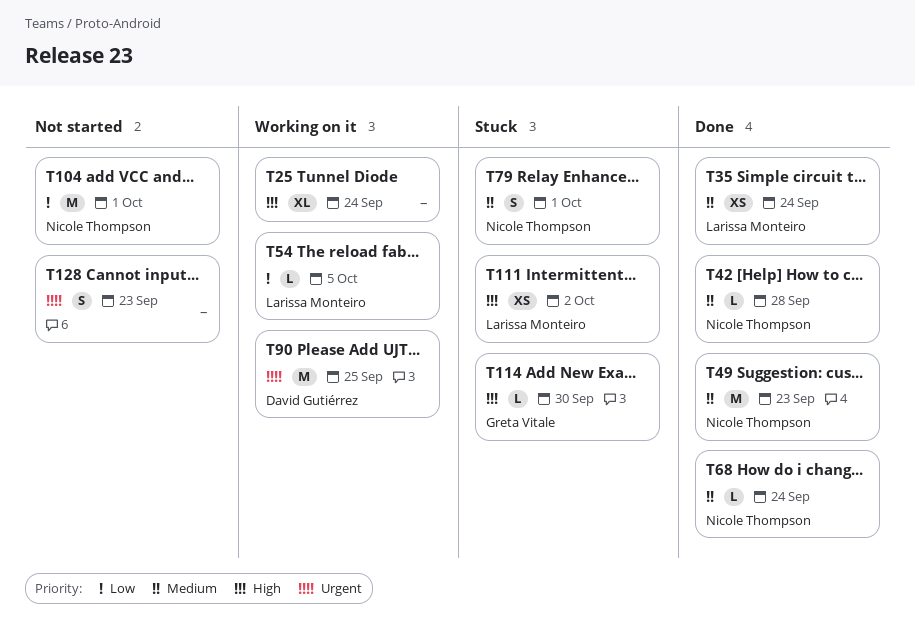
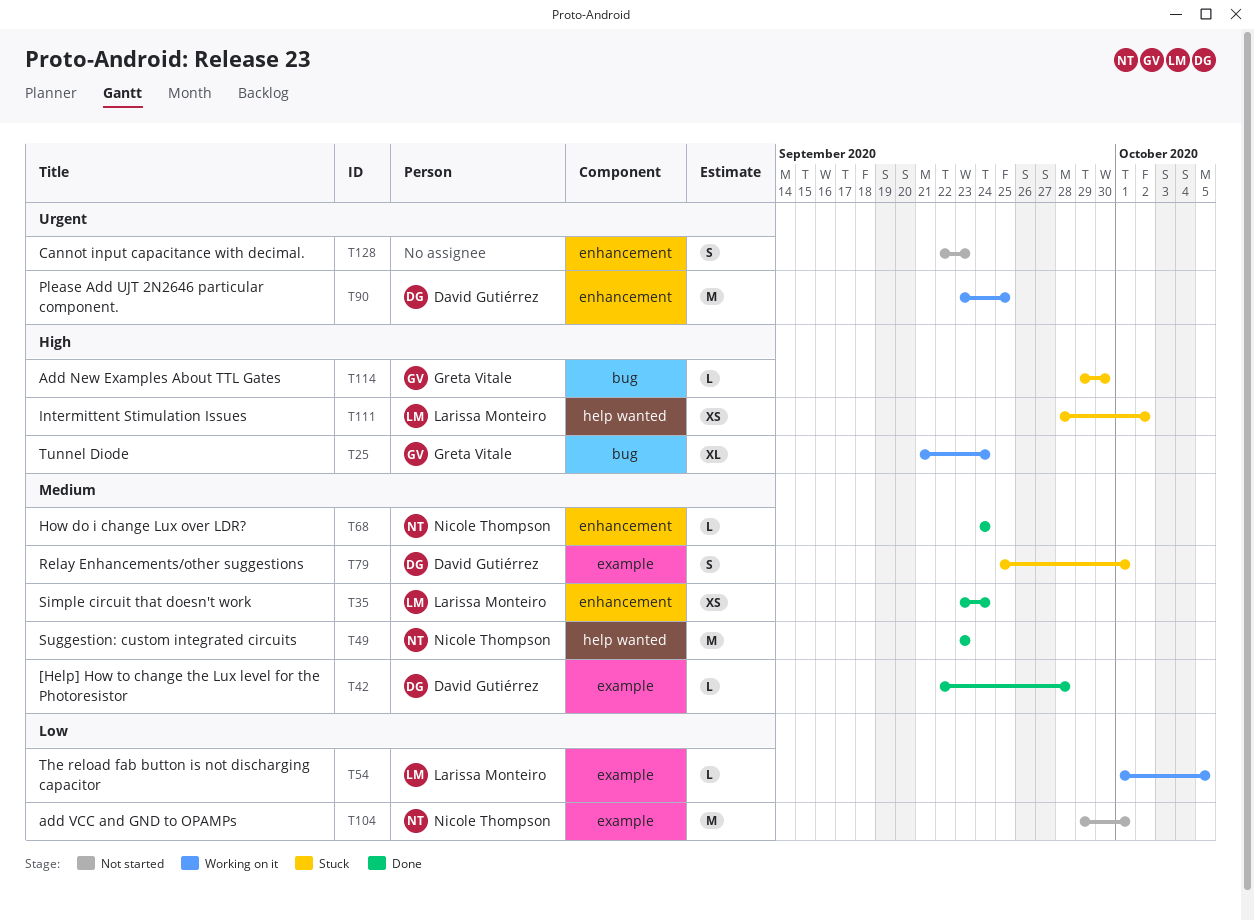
T25, owner: none -> Greta Vitale
T42, owner: Nicole Thompson -> David Gutiérrez
T79, owner: Nicole Thompson -> David Gutiérrez

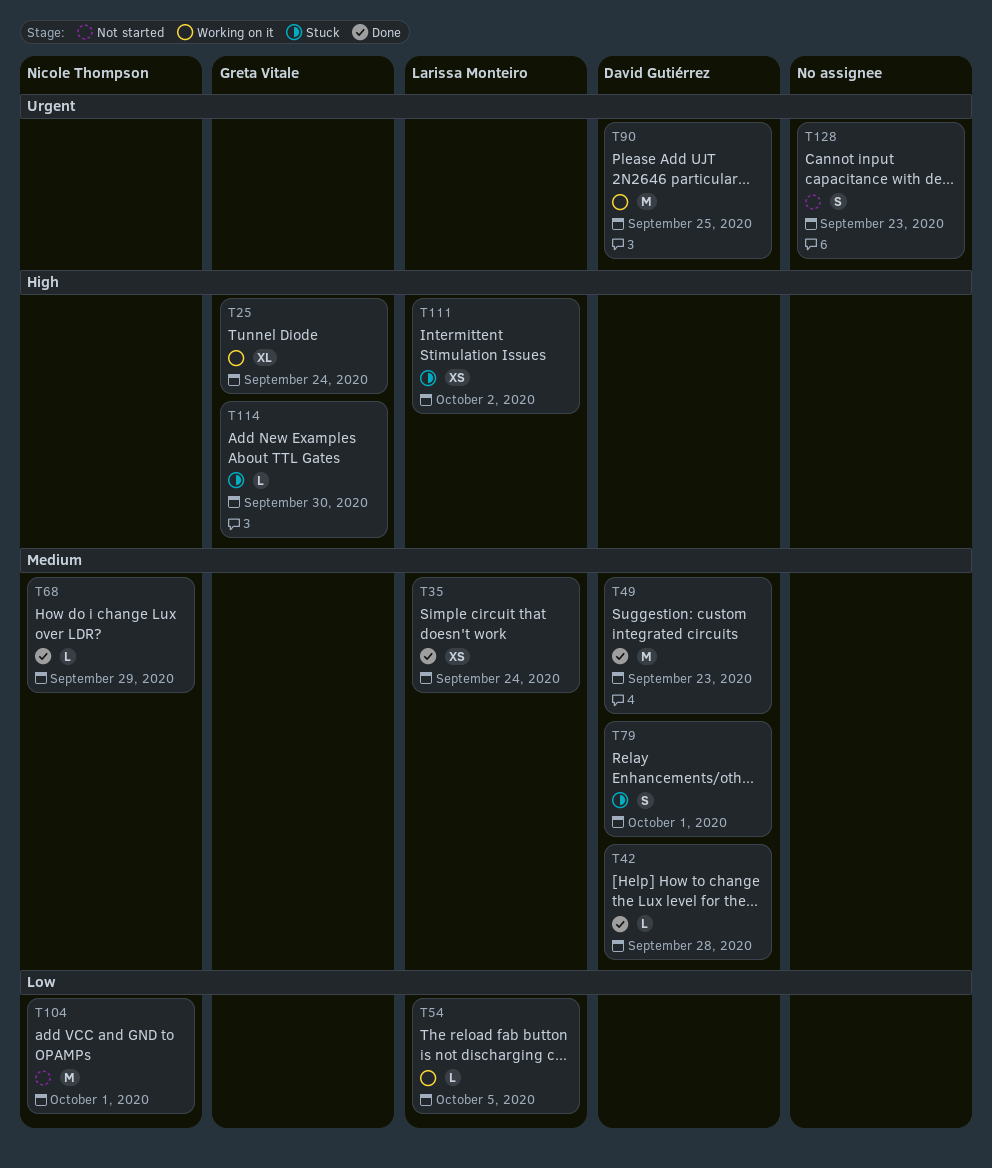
T49, owner: Nicole Thompson -> David Gutiérrez
T68, due: Sep 24 -> Sep 29

